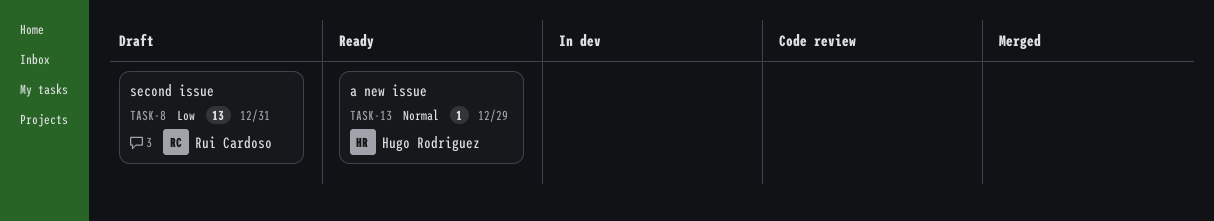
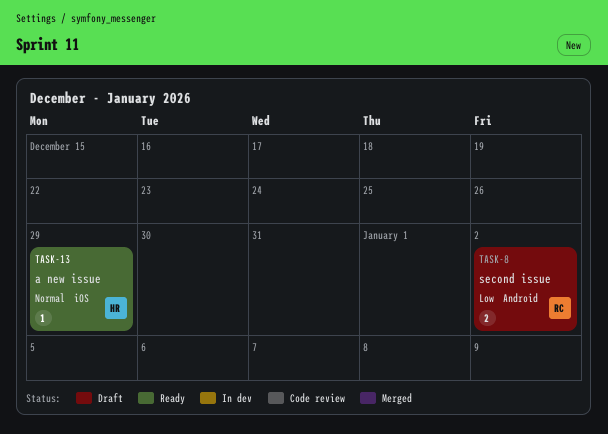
TASK-8, estimate: 13 -> 2
TASK-8, due: Dec 31 -> Jan 2

